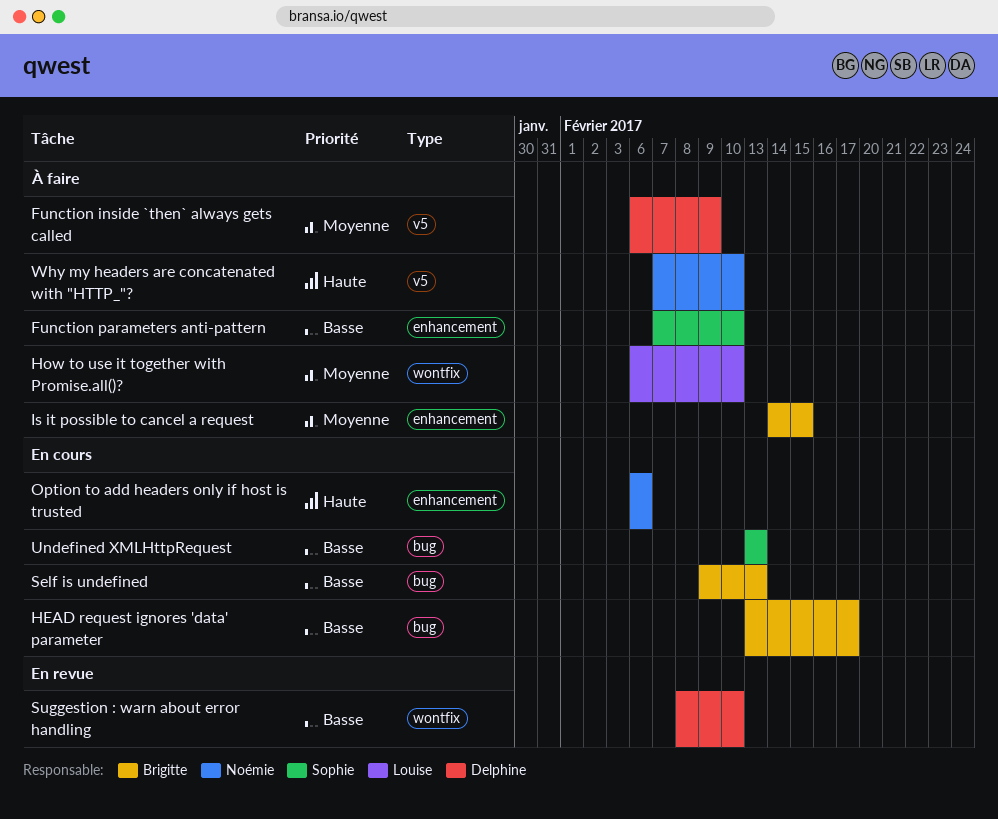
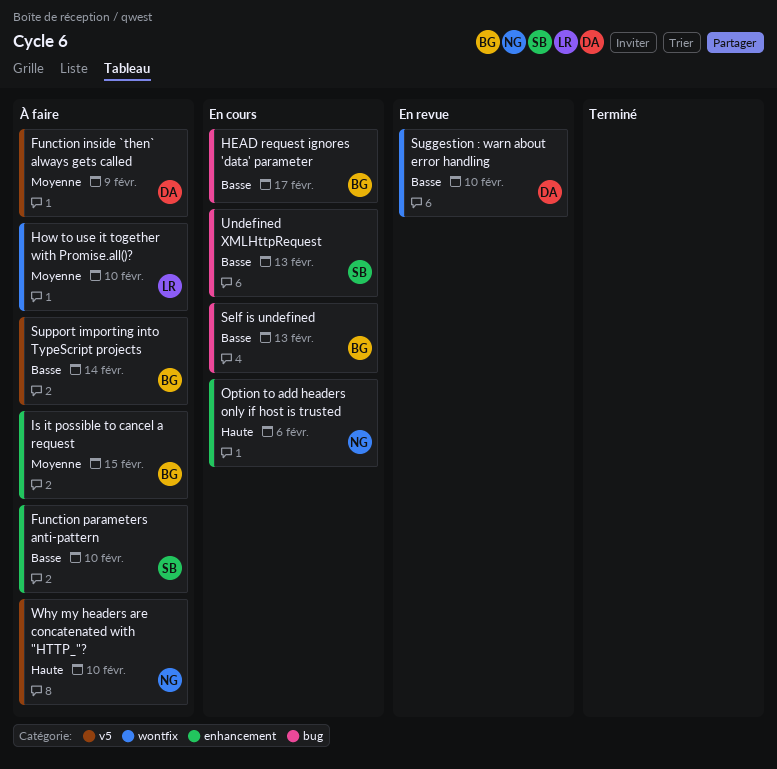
Support importing into TypeScript projects: none -> present

